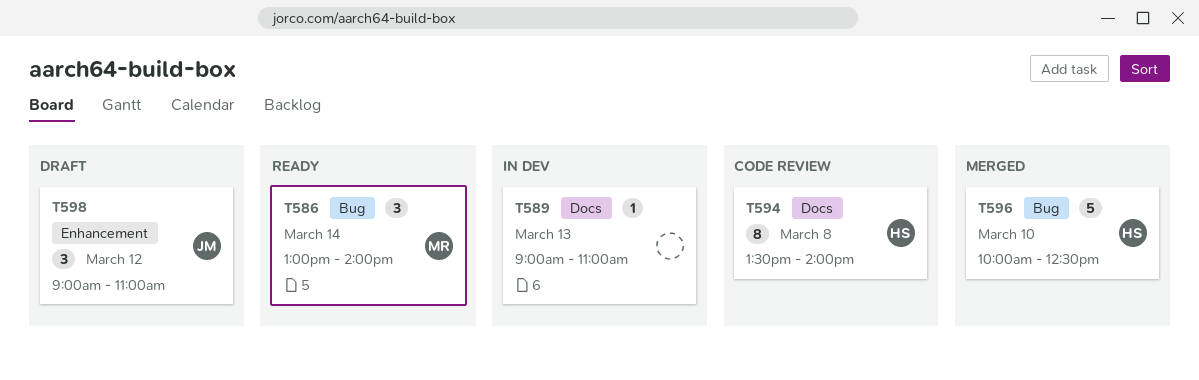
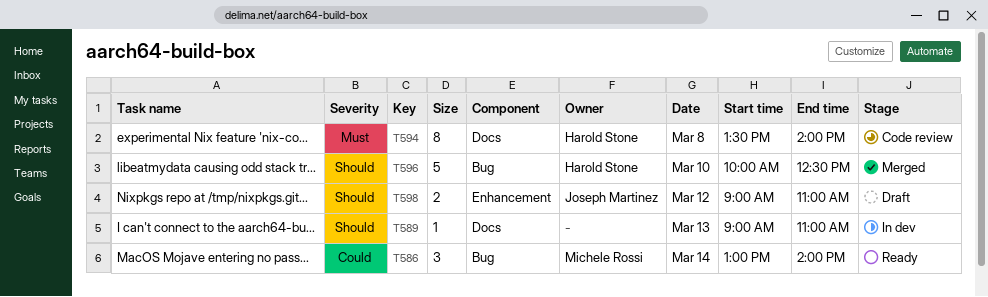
T598, estimate: 3 -> 2

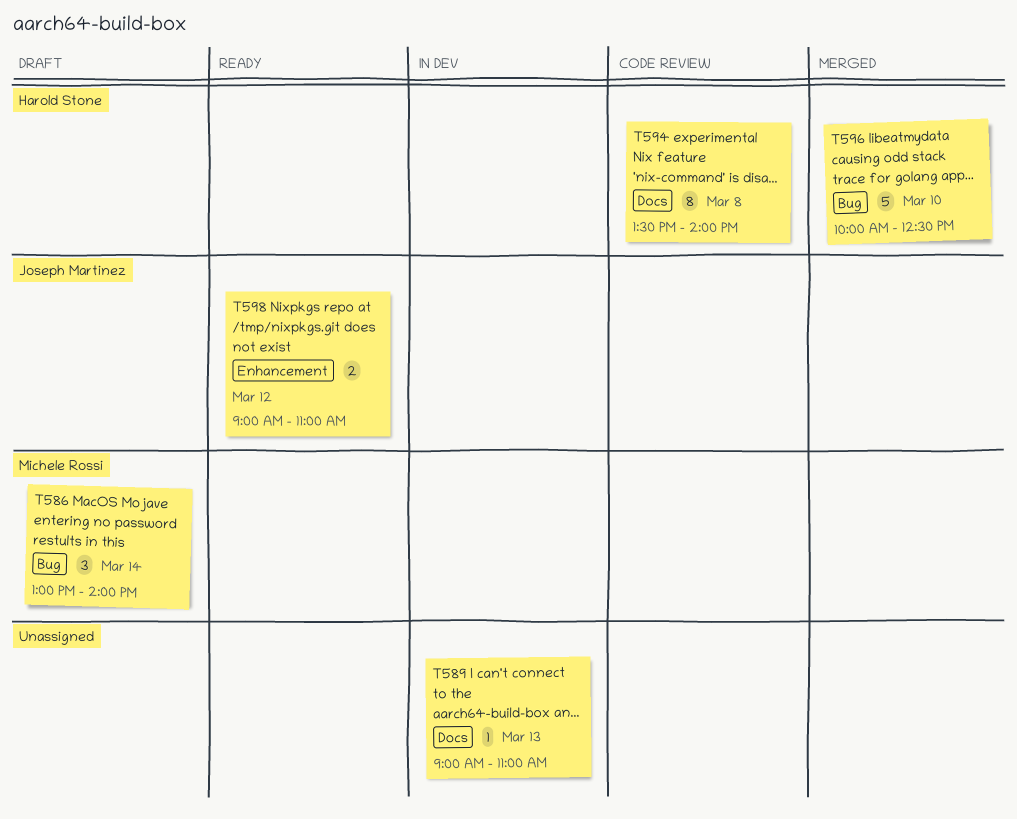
T586, status: Ready -> Draft
T598, status: Draft -> Ready

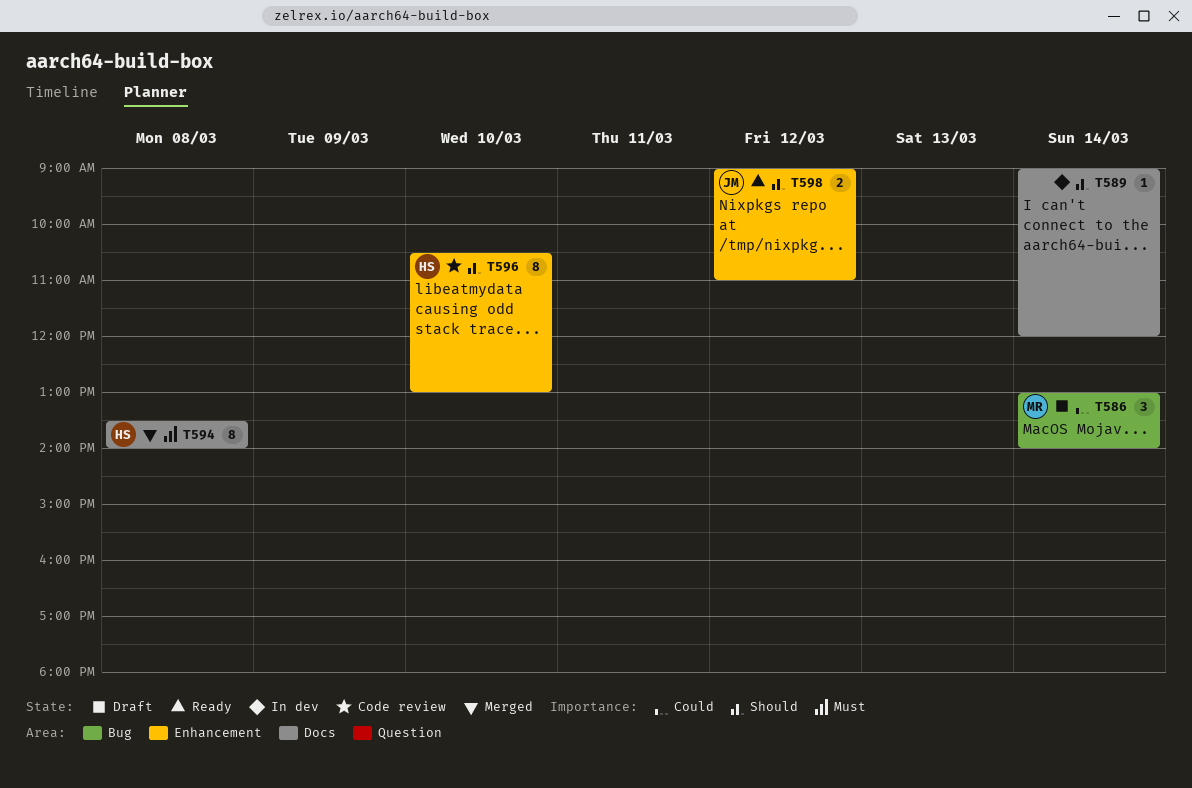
T589, day: Mar 13 -> Mar 14
T589, ends: 11:00 -> 12:00
T594, status: Code review -> Merged
T596, status: Merged -> Code review
T596, label: Bug -> Enhancement
T596, estimate: 5 -> 8
T596, begins: 10:00 -> 10:30
T596, ends: 12:30 -> 13:00

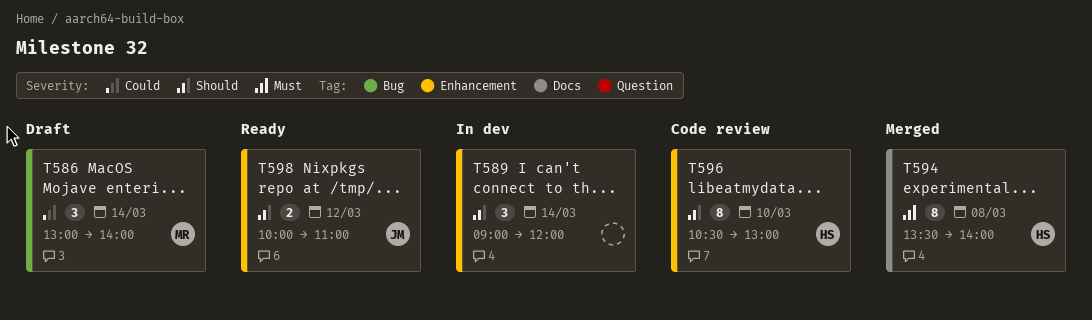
T589, label: Docs -> Enhancement
T589, estimate: 1 -> 3
T598, begins: 09:00 -> 10:00

